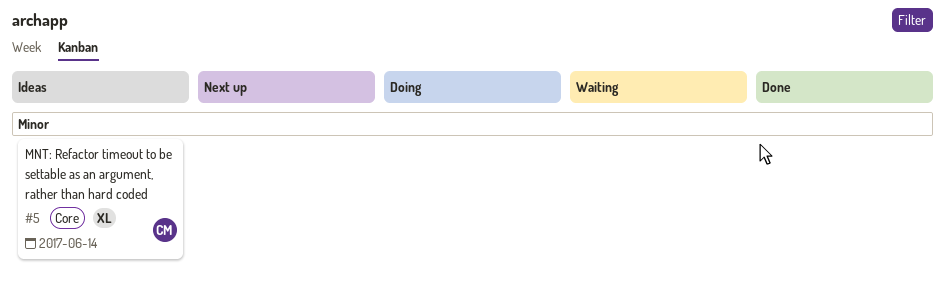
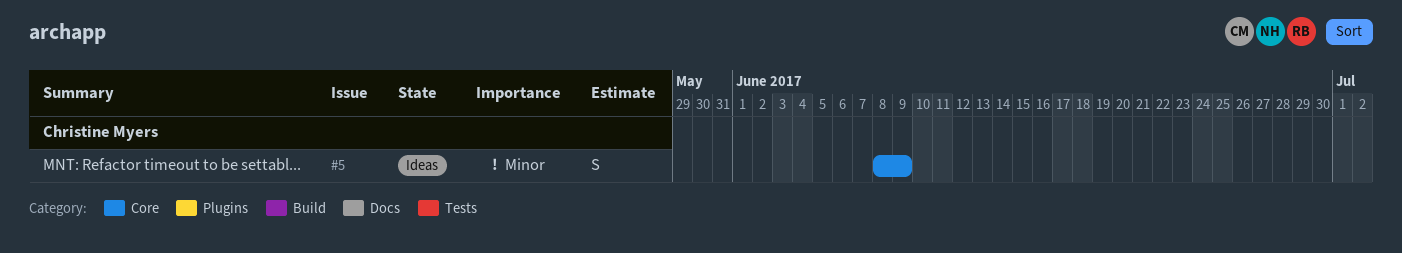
#5, estimate: XL -> S
#5, due: Jun 14 -> Jun 9

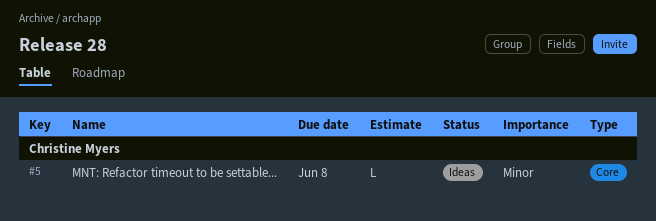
#5, estimate: S -> L
#5, due: Jun 9 -> Jun 8

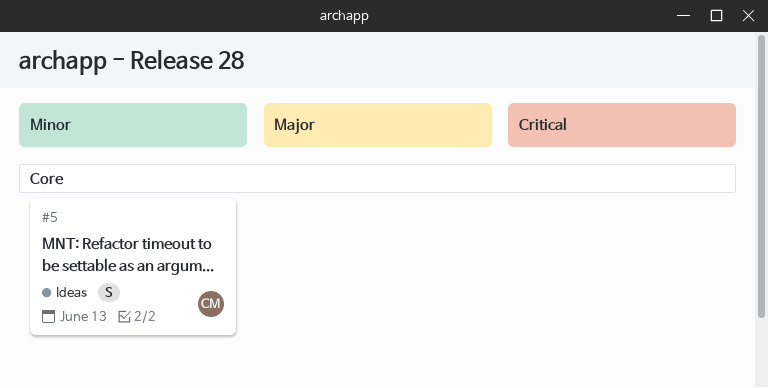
#5, estimate: L -> S
#5, due: Jun 8 -> Jun 13

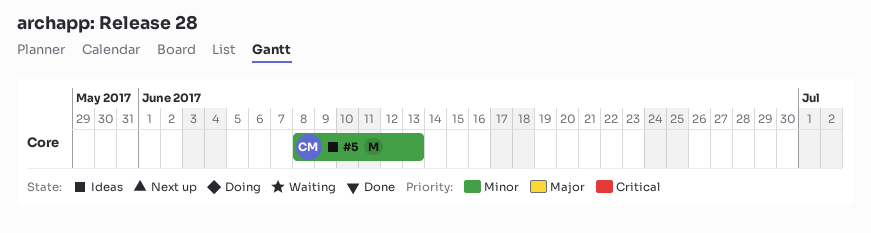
#5, estimate: S -> M

